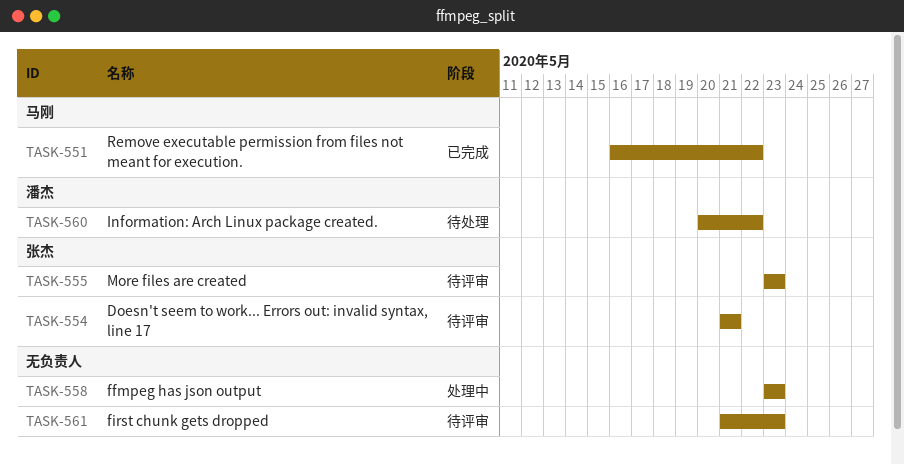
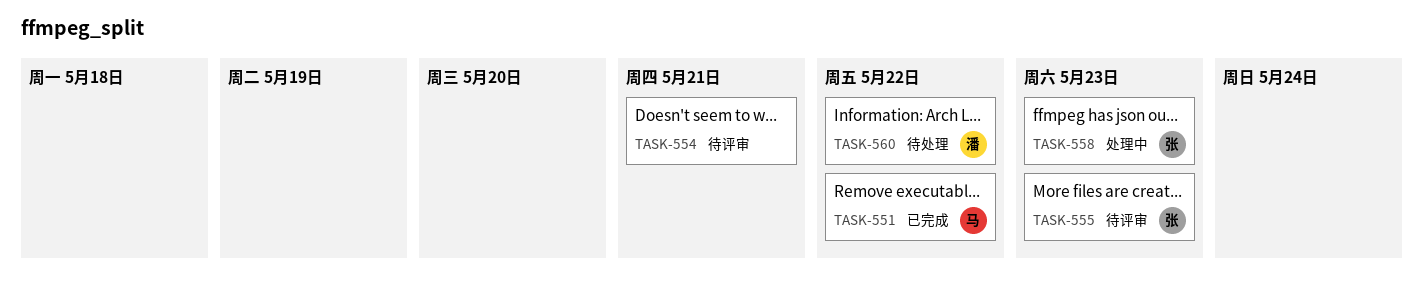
TASK-554, owner: 张杰 -> none
TASK-558, owner: none -> 张杰
TASK-561: present -> none

